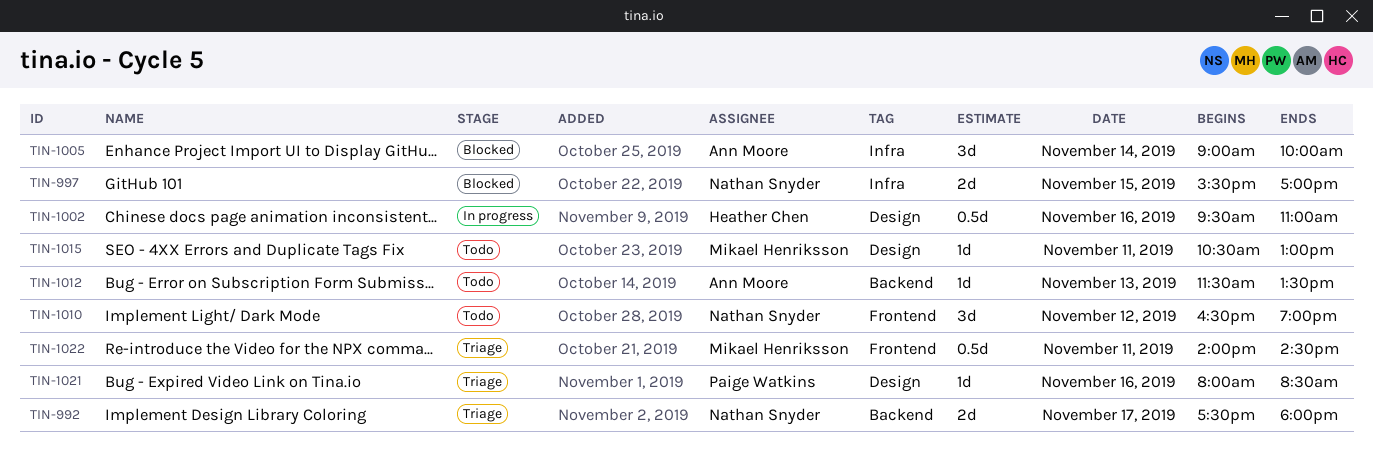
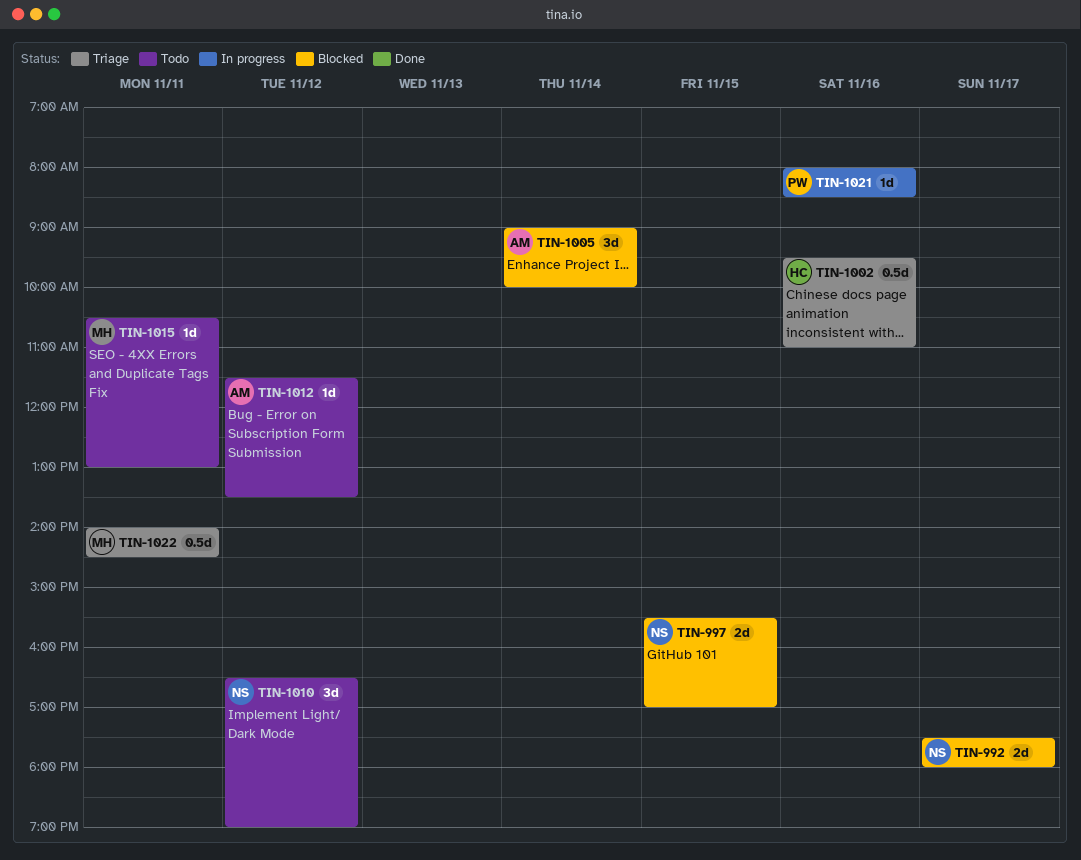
TIN-992, status: Triage -> Blocked
TIN-1002, status: In progress -> Triage
TIN-1012, day: Nov 13 -> Nov 12
TIN-1021, status: Triage -> In progress

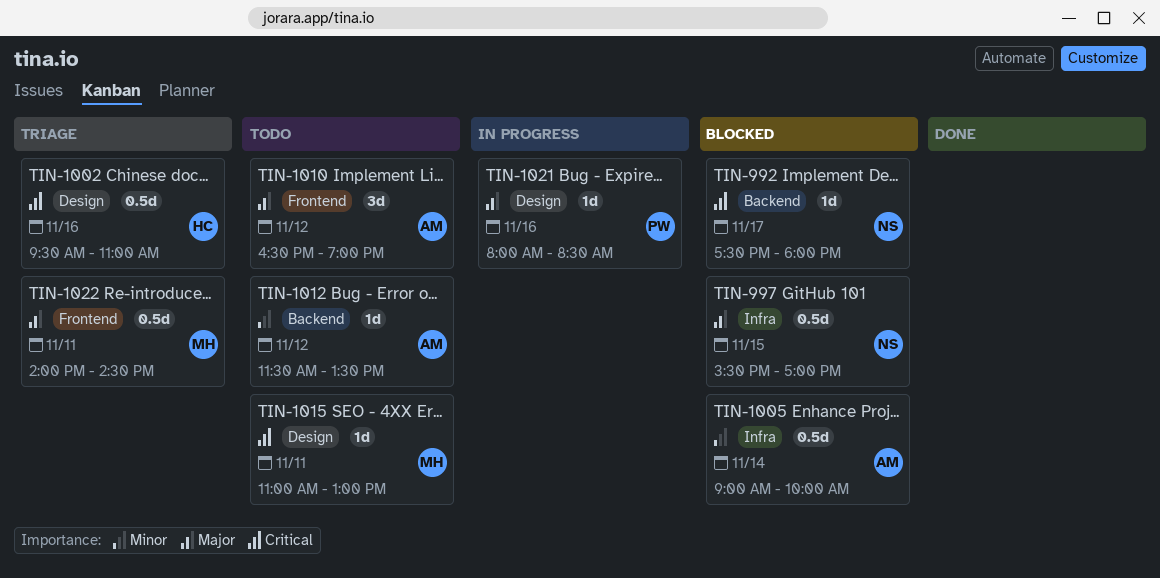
TIN-992, estimate: 2d -> 1d
TIN-997, estimate: 2d -> 0.5d
TIN-1005, estimate: 3d -> 0.5d
TIN-1010, owner: NS -> AM
TIN-1015, begins: 10:30 -> 11:00

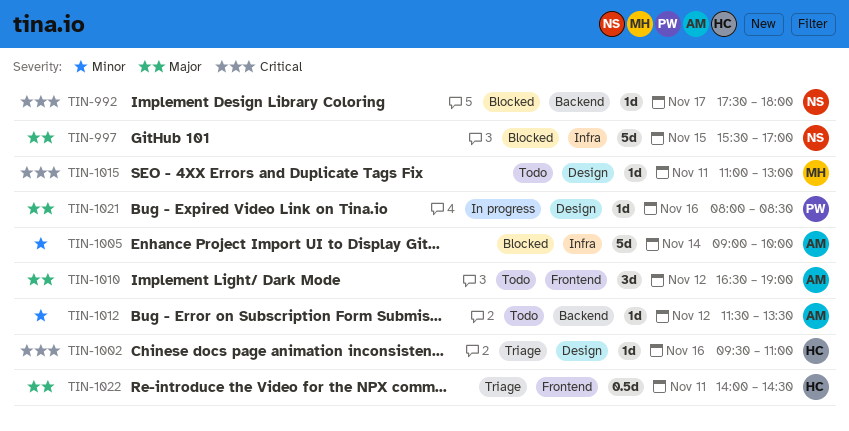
TIN-997, estimate: 0.5d -> 5d
TIN-1002, estimate: 0.5d -> 1d
TIN-1005, estimate: 0.5d -> 5d
TIN-1022, owner: MH -> HC

